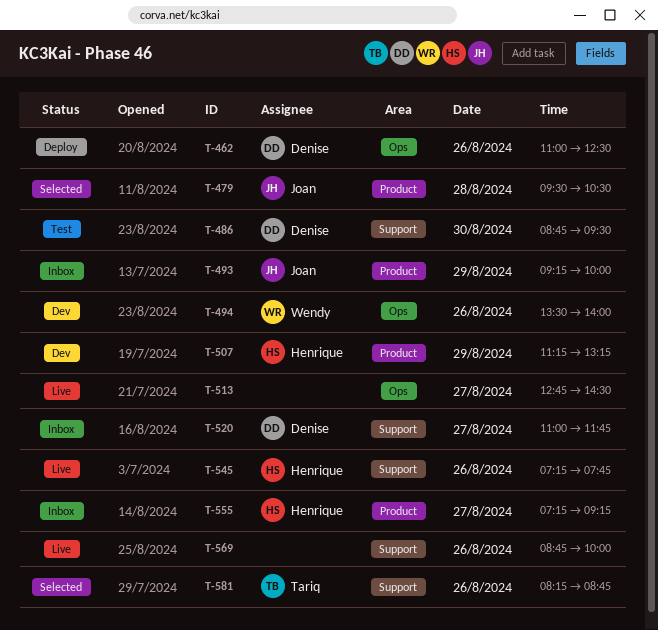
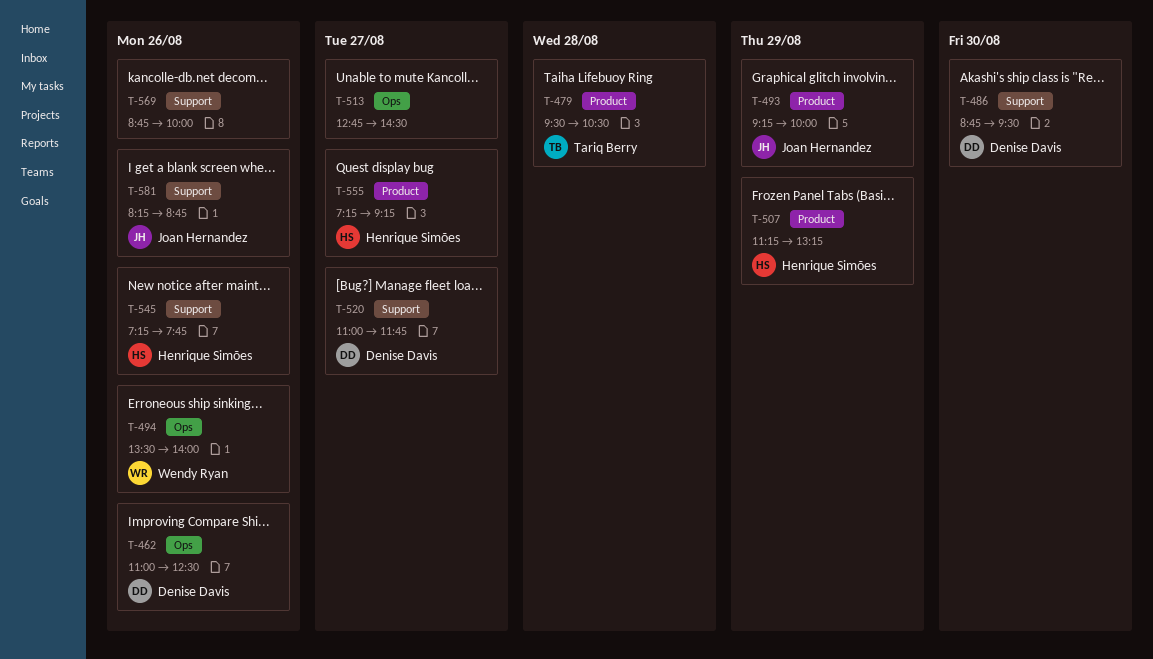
T-479, owner: Joan Hernandez -> Tariq Berry
T-581, owner: Tariq Berry -> Joan Hernandez

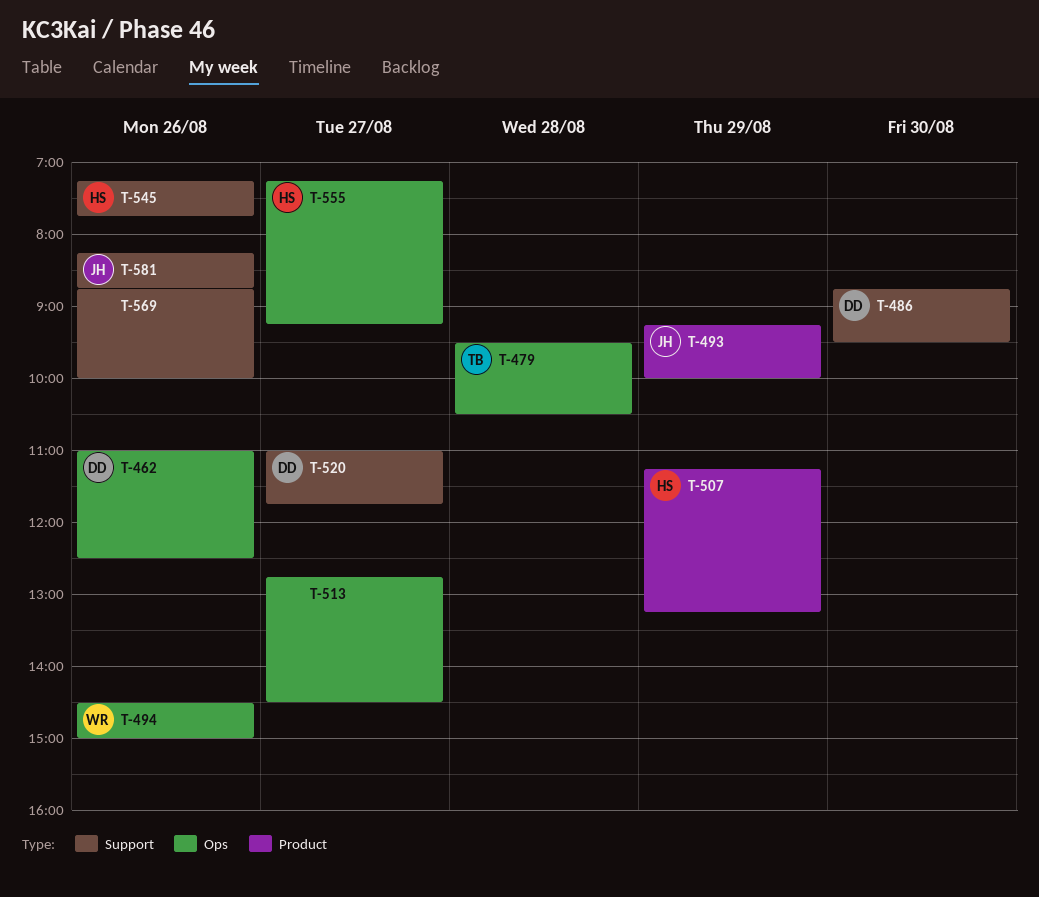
T-479, label: Product -> Ops
T-494, begins: 13:30 -> 14:30
T-494, ends: 14:00 -> 15:00
T-555, label: Product -> Ops

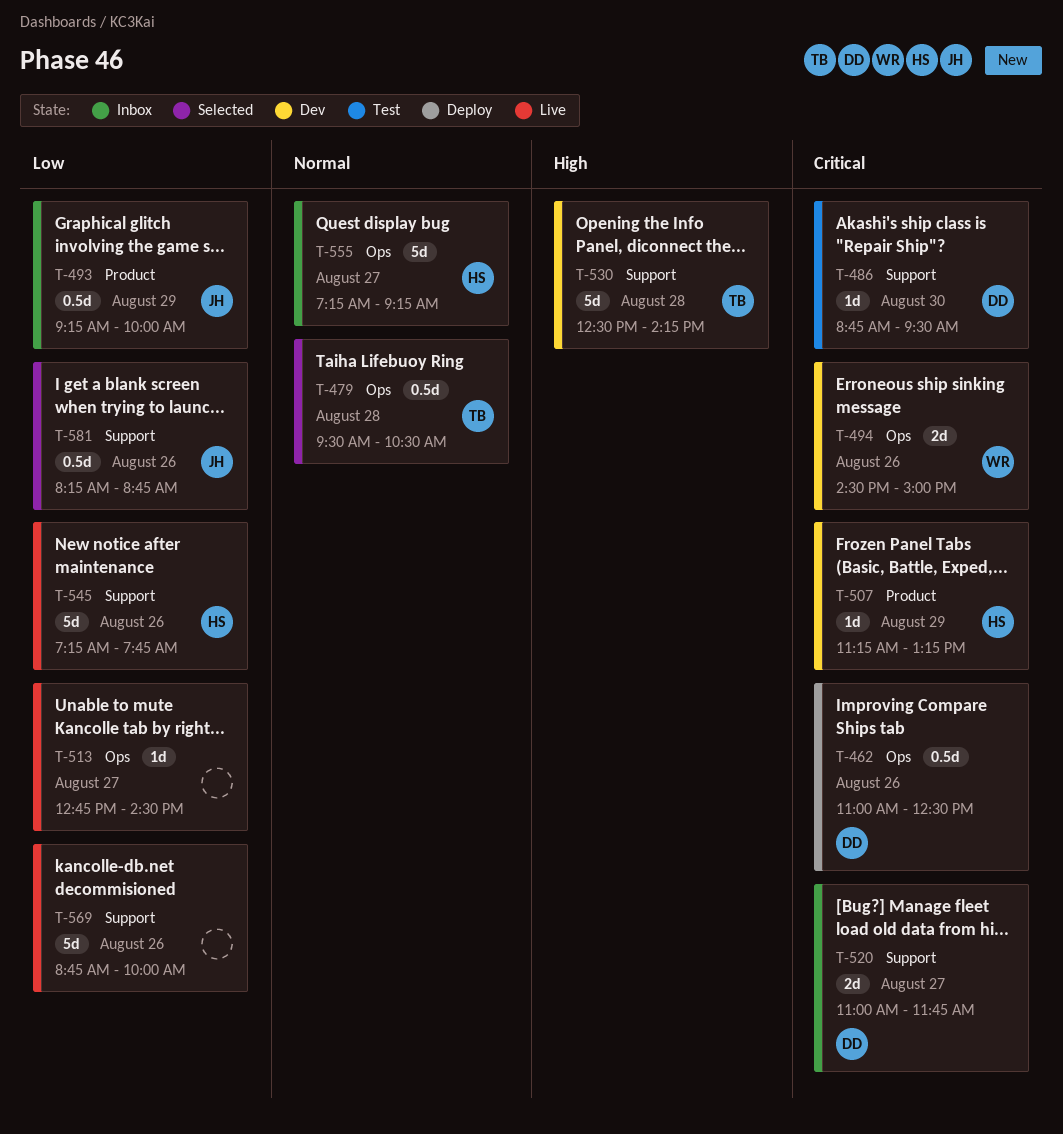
T-530: none -> present

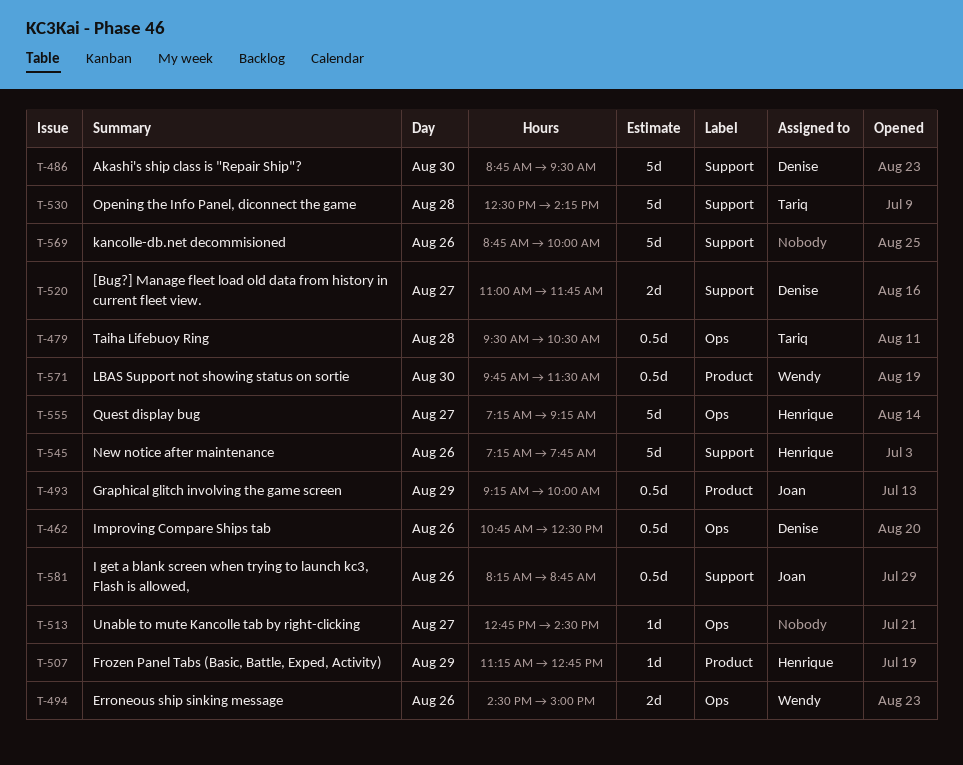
T-462, begins: 11:00 -> 10:45
T-486, estimate: 1d -> 5d
T-507, ends: 13:15 -> 12:45
T-571: none -> present

